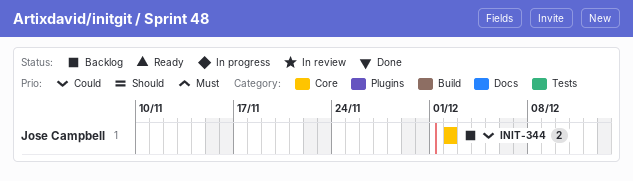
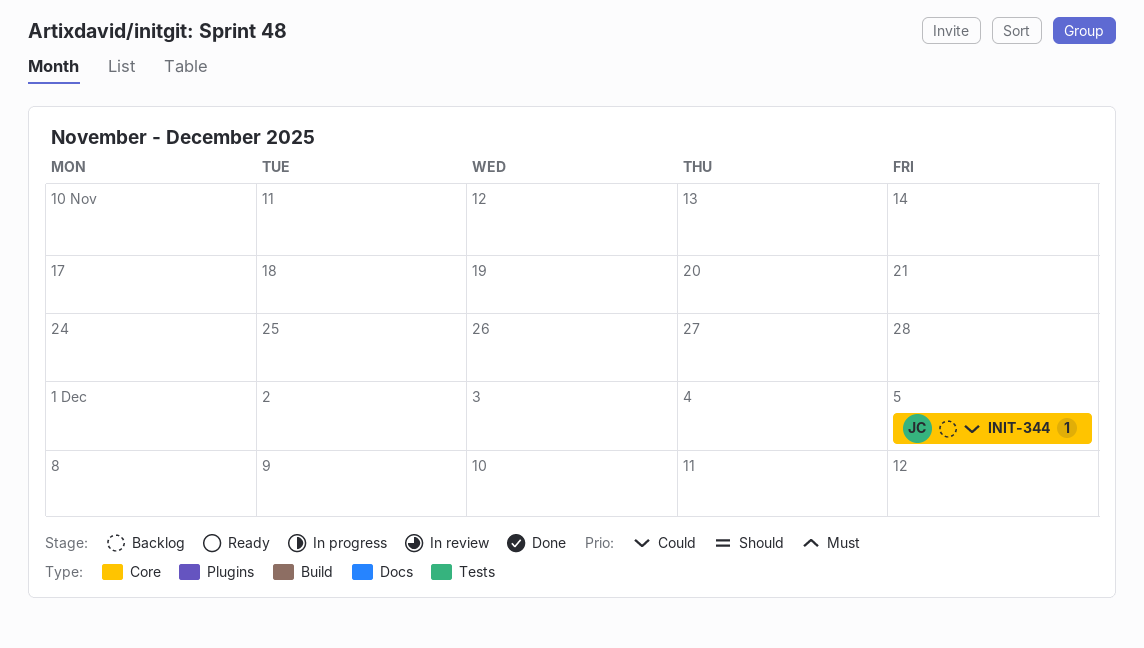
INIT-344, estimate: 2 -> 1
INIT-344, start: Dec 2 -> Dec 5
INIT-344, due: Dec 2 -> Dec 5

